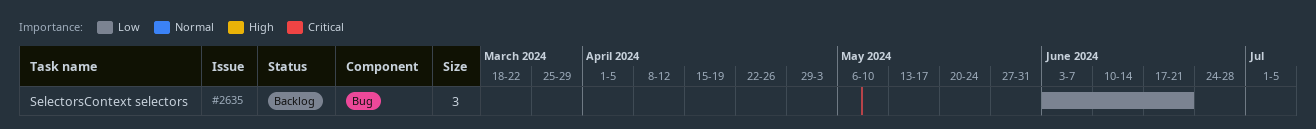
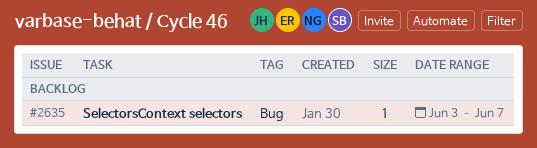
#2635, estimate: 3 -> 1
#2635, due: Jun 21 -> Jun 7

